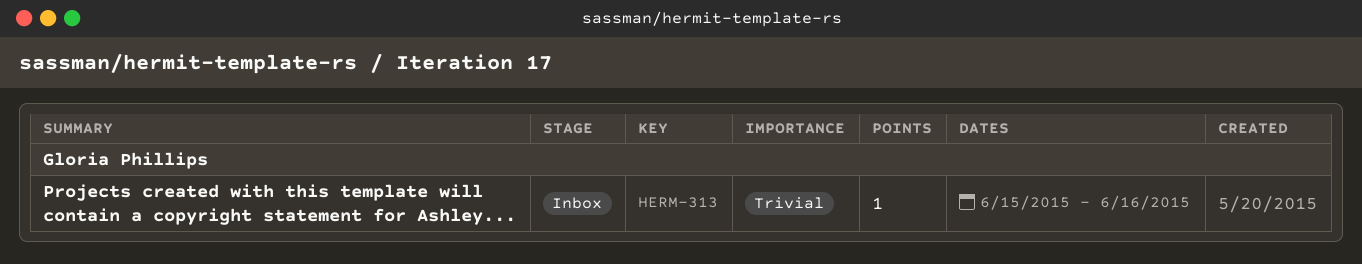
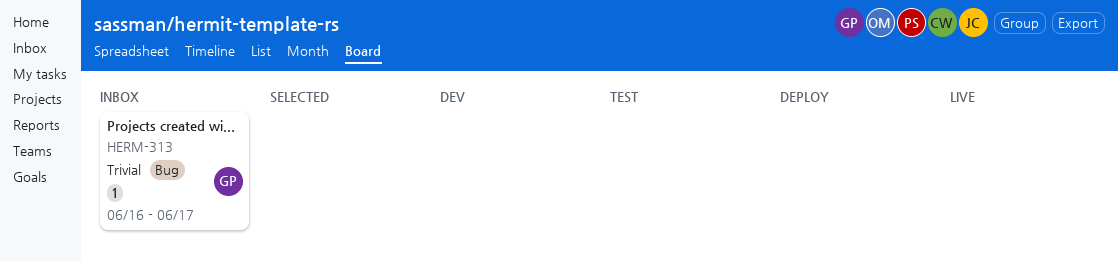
HERM-313, start: Jun 15 -> Jun 16
HERM-313, due: Jun 16 -> Jun 17

